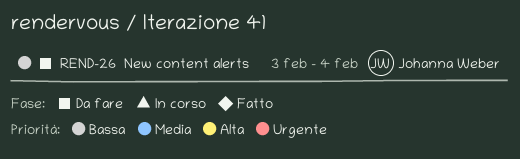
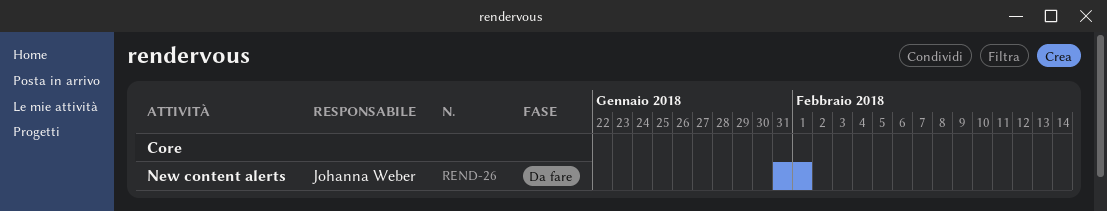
REND-26, start: Feb 3 -> Jan 31
REND-26, due: Feb 4 -> Feb 1

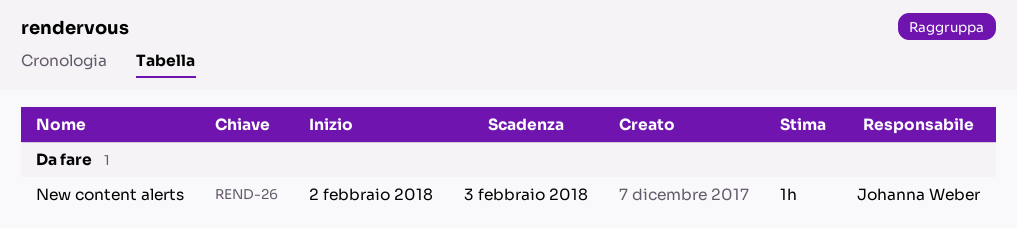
REND-26, start: Jan 31 -> Feb 2
REND-26, due: Feb 1 -> Feb 3

